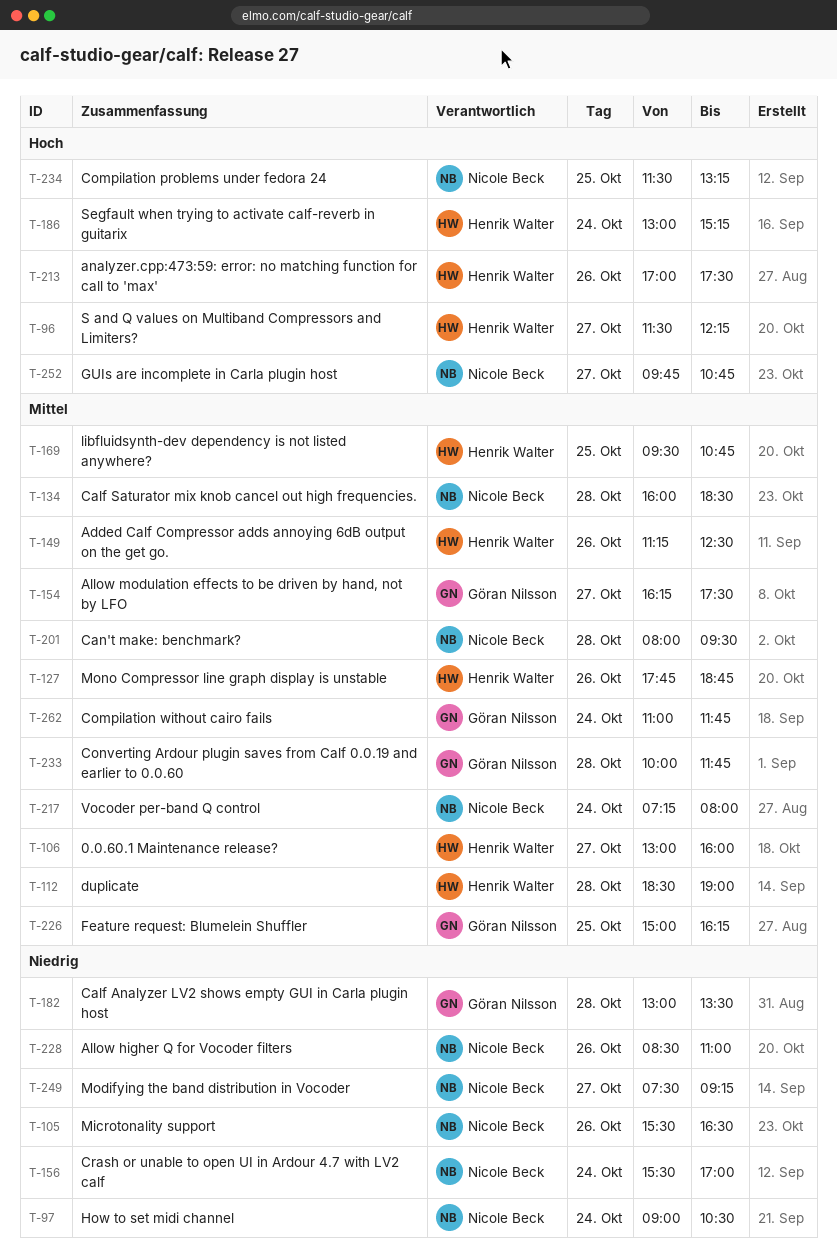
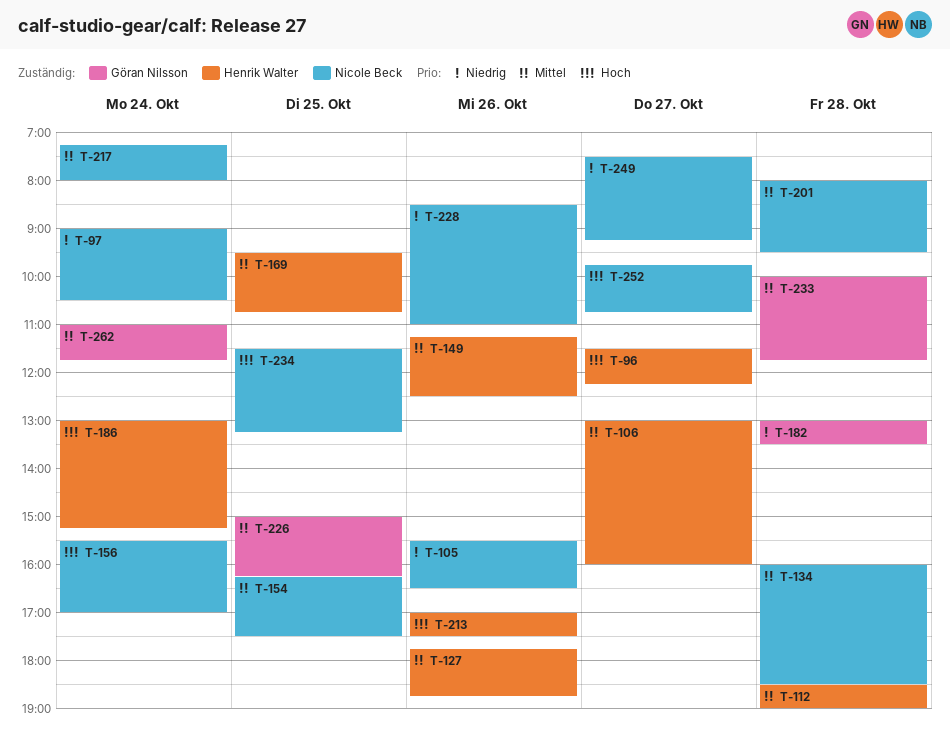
T-154, owner: Göran Nilsson -> Nicole Beck
T-154, day: Oct 27 -> Oct 25
T-156, priority: Niedrig -> Hoch

